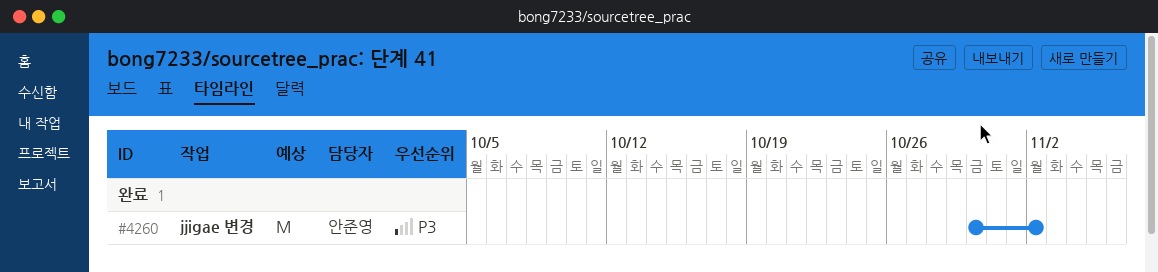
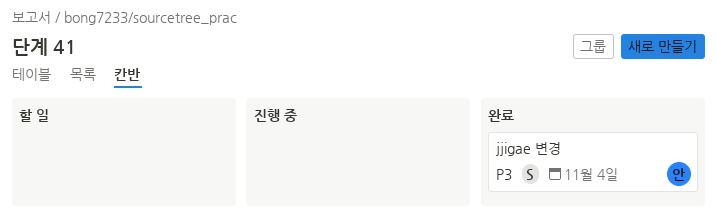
jjigae 변경, estimate: M -> S
jjigae 변경, due: Nov 2 -> Nov 4

